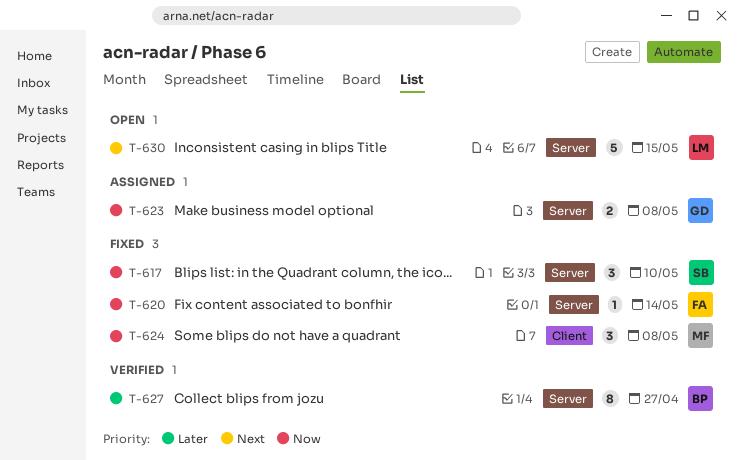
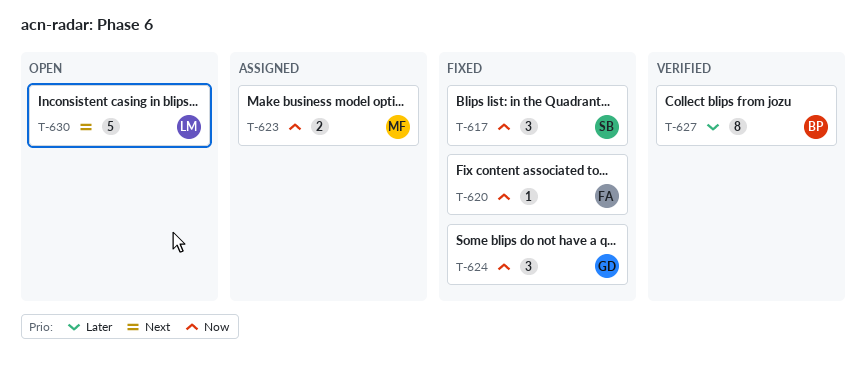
T-623, owner: GD -> MF
T-624, owner: MF -> GD

